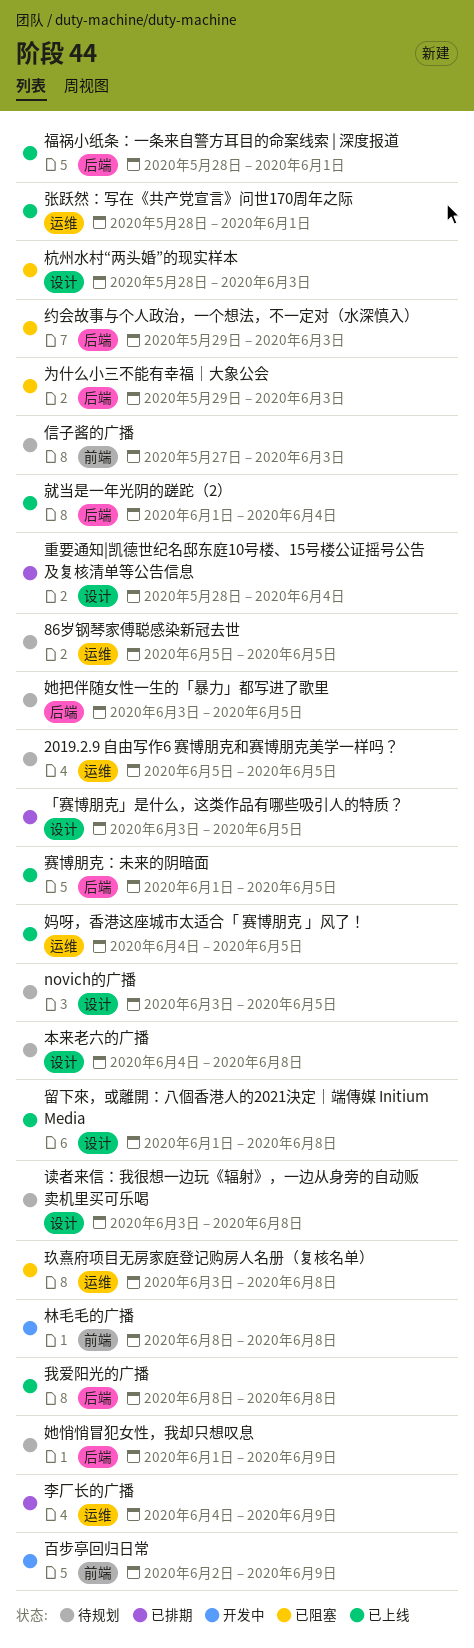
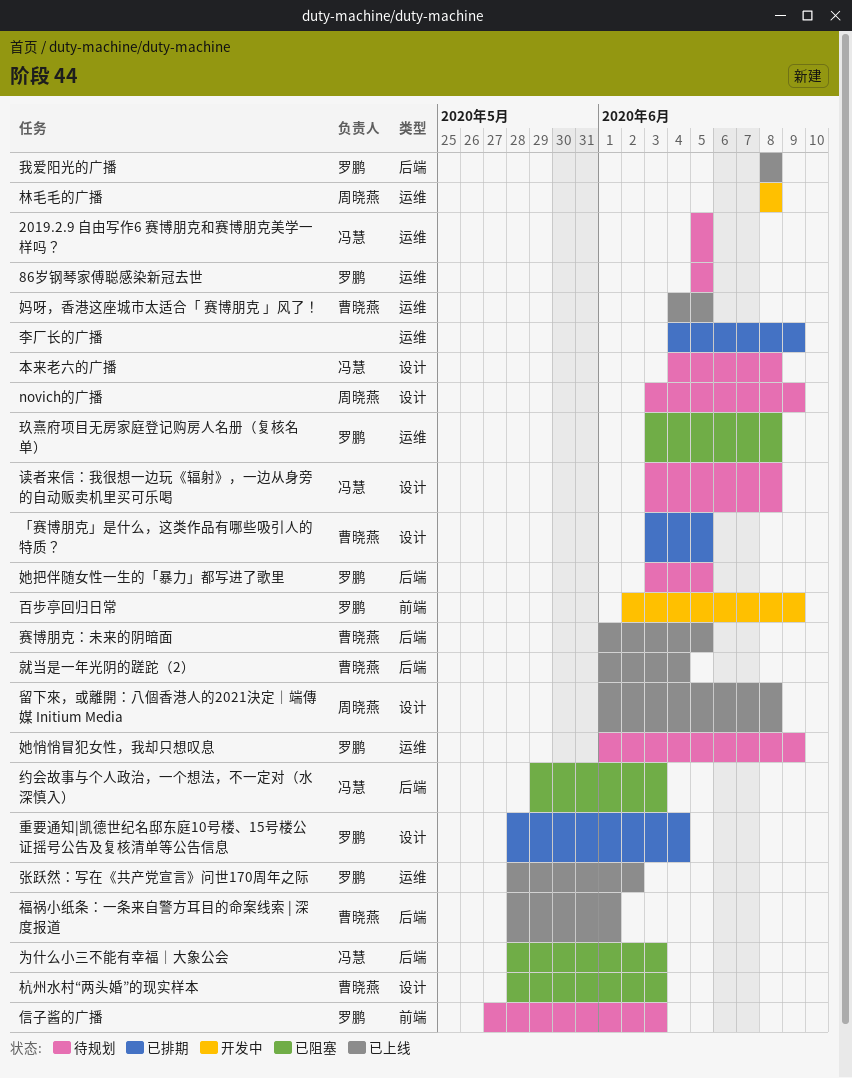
novich的广播, due: Jun 5 -> Jun 9
为什么小三不能有幸福｜大象公会, start: May 29 -> May 28
她悄悄冒犯女性，我却只想叹息, label: 后端 -> 运维
张跃然：写在《共产党宣言》问世170周年之际, due: Jun 1 -> Jun 2
林毛毛的广播, label: 前端 -> 运维

